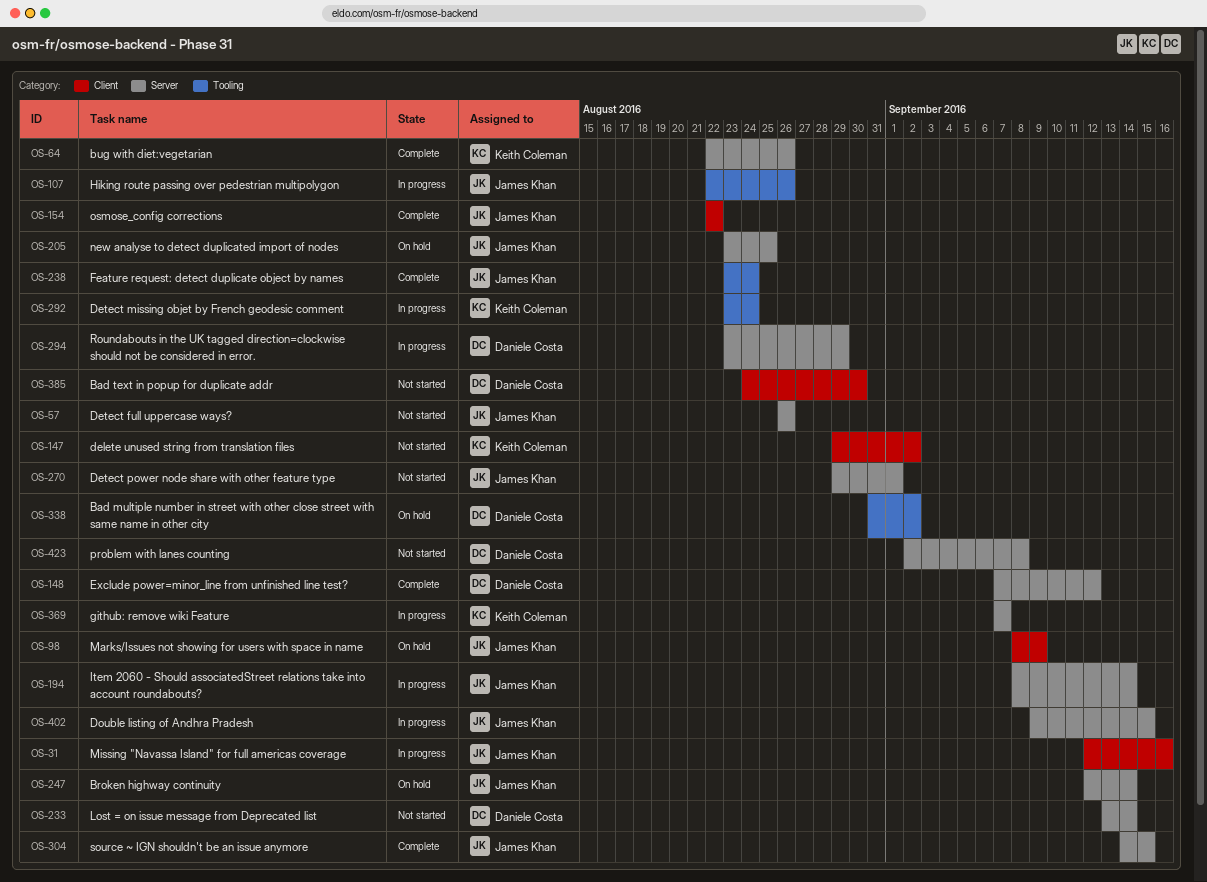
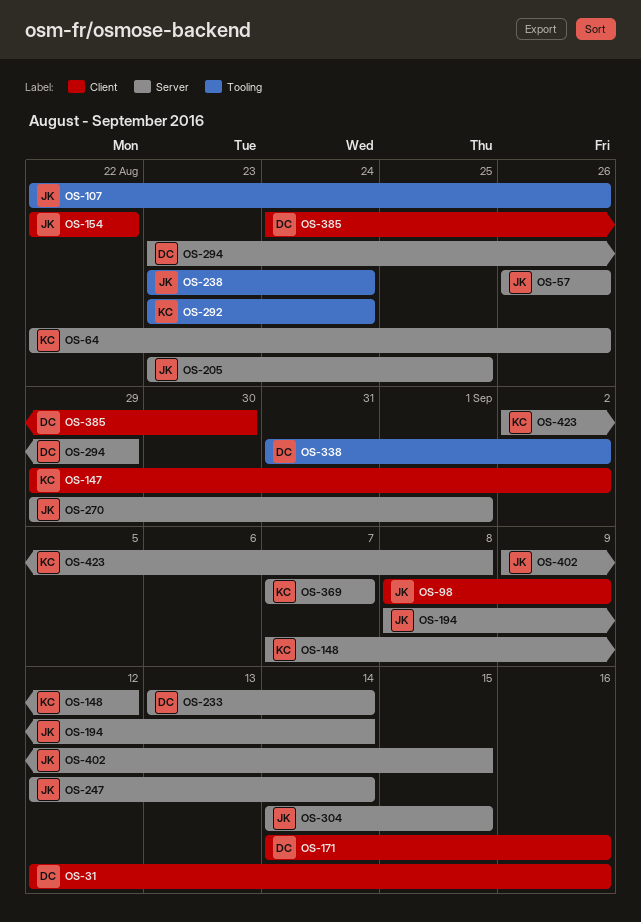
OS-31, owner: James Khan -> Daniele Costa
OS-148, owner: Daniele Costa -> Keith Coleman
OS-171: none -> present
OS-423, owner: Daniele Costa -> Keith Coleman

